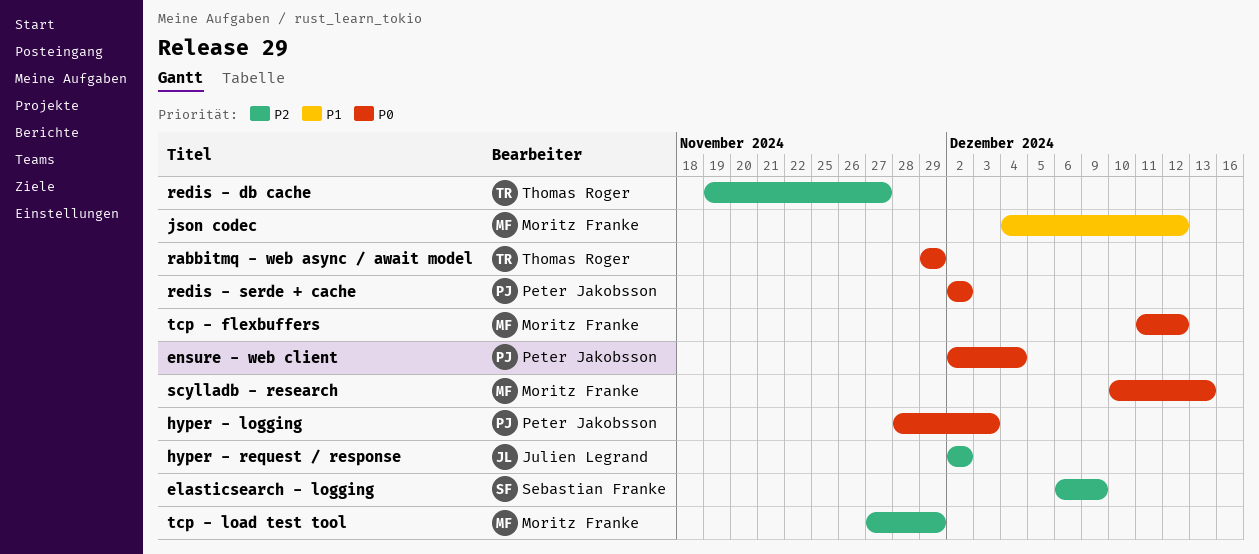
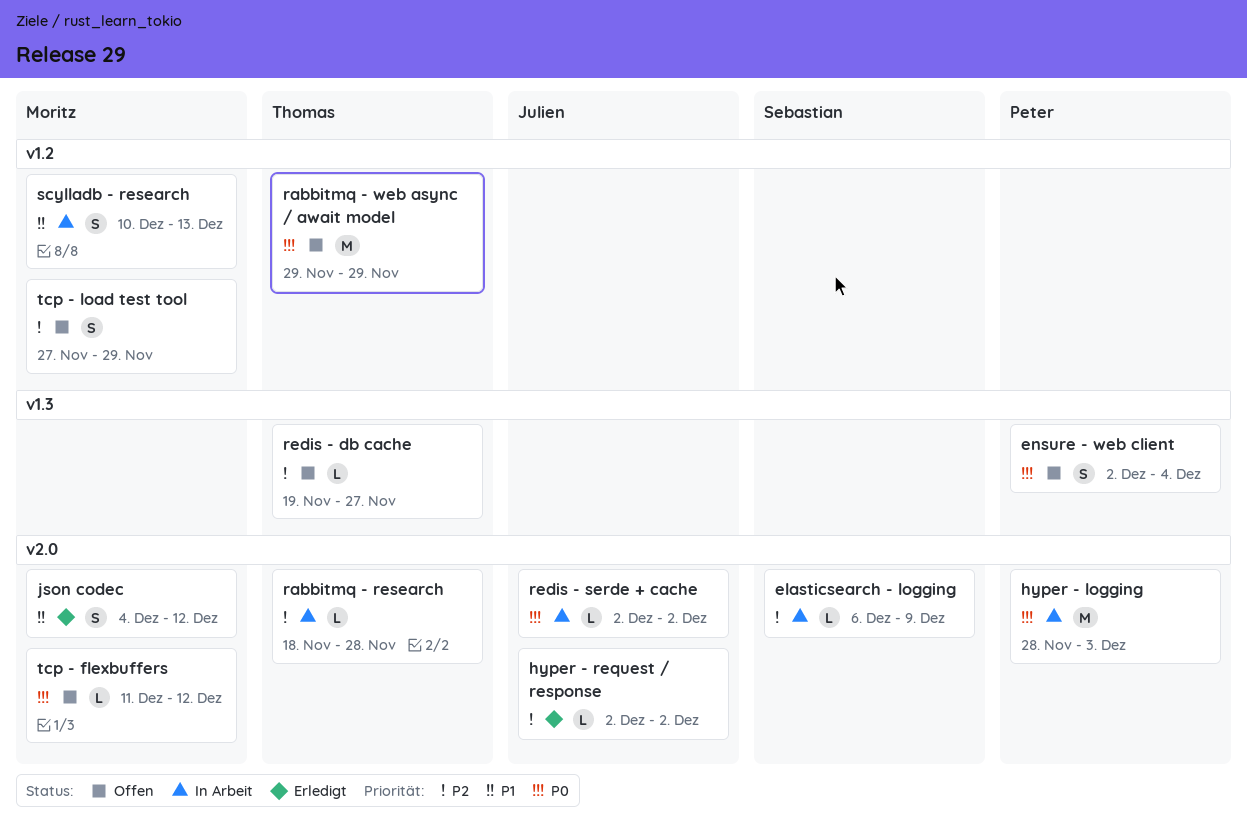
rabbitmq - research: none -> present
redis - serde + cache, owner: Peter Jakobsson -> Julien Legrand
scylladb - research, priority: P0 -> P1

